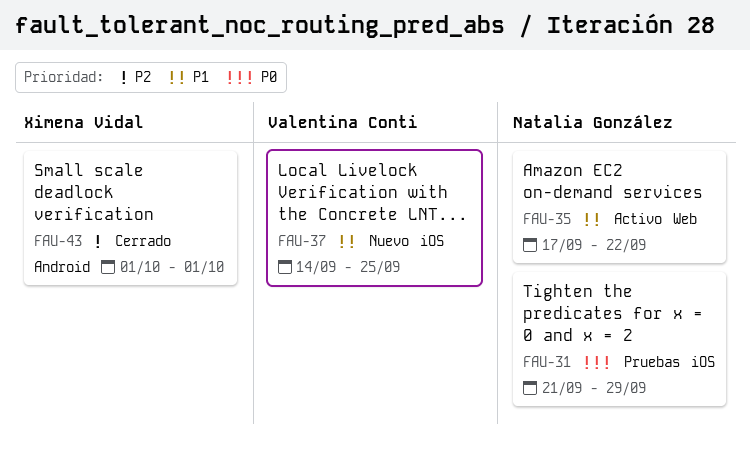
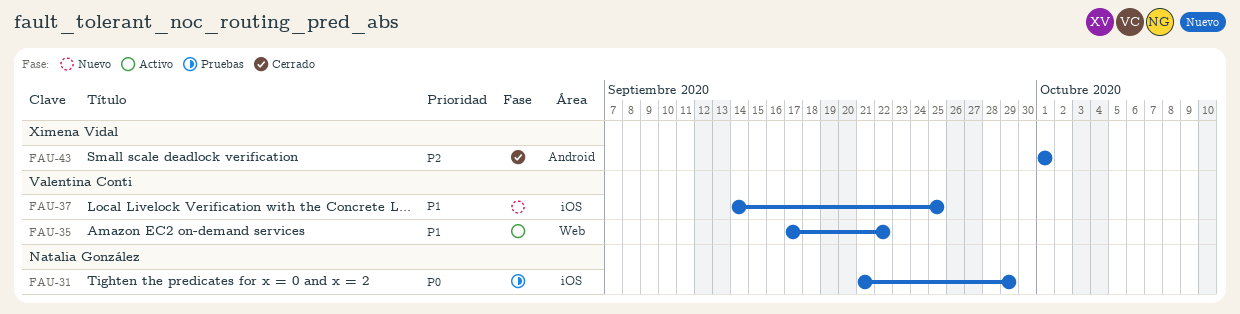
FAU-35, owner: Natalia González -> Valentina Conti

